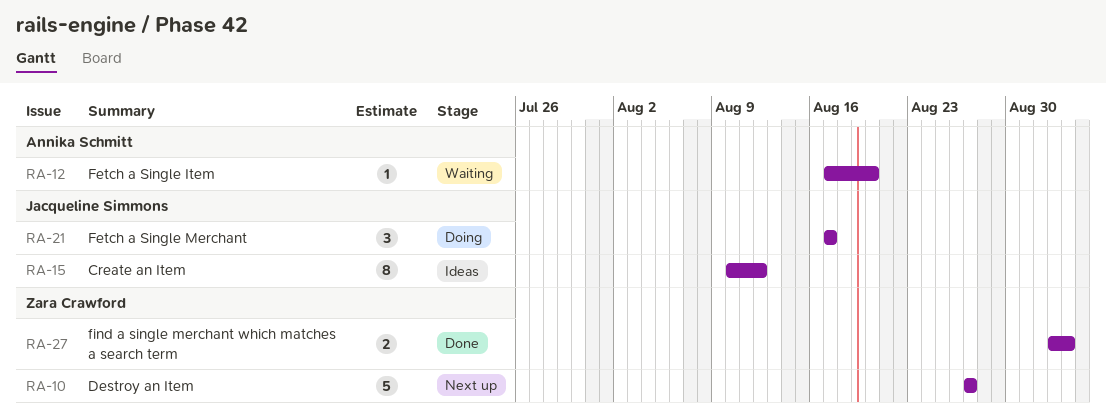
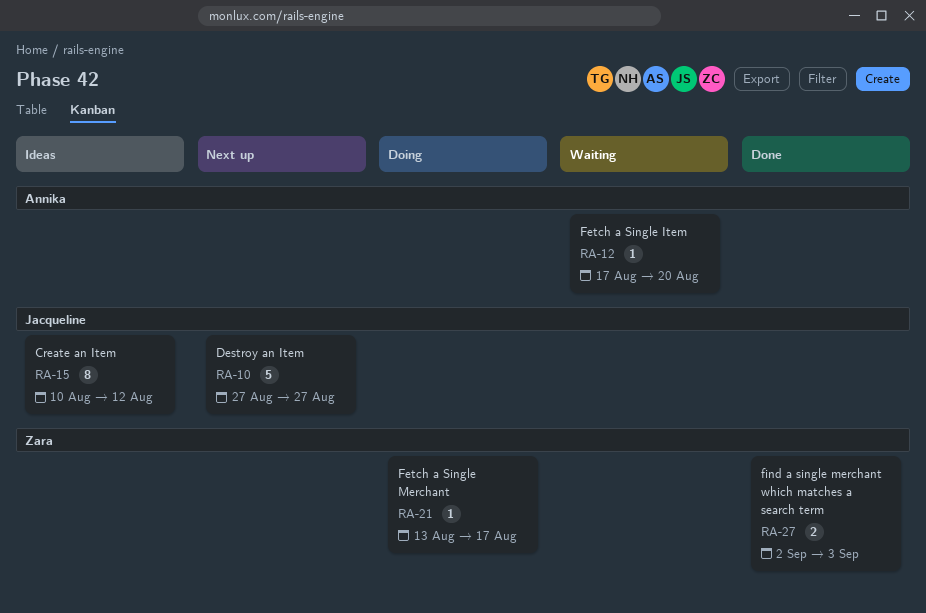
RA-10, owner: Zara Crawford -> Jacqueline Simmons
RA-21, owner: Jacqueline Simmons -> Zara Crawford
RA-21, estimate: 3 -> 1
RA-21, start: Aug 17 -> Aug 13

